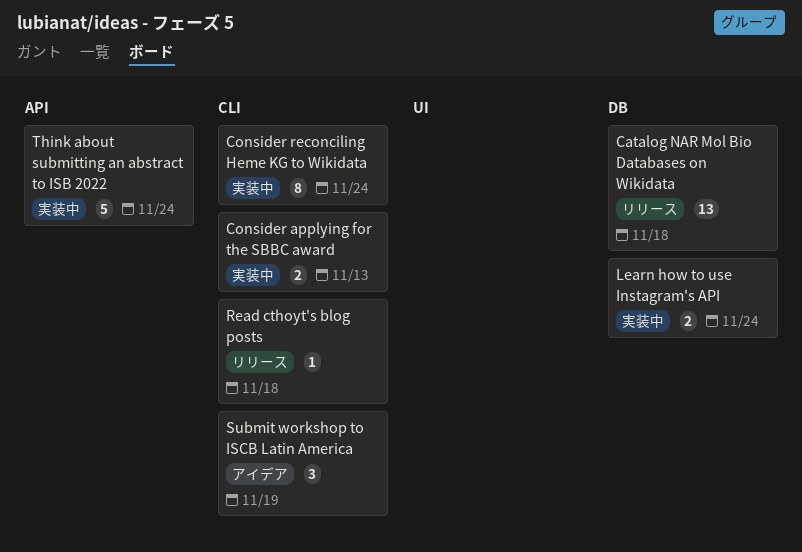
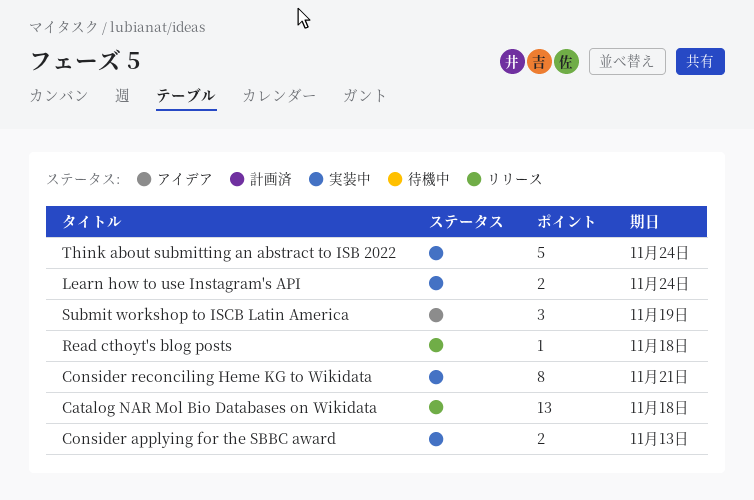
Consider reconciling Heme KG to Wikidata, due: Nov 24 -> Nov 21

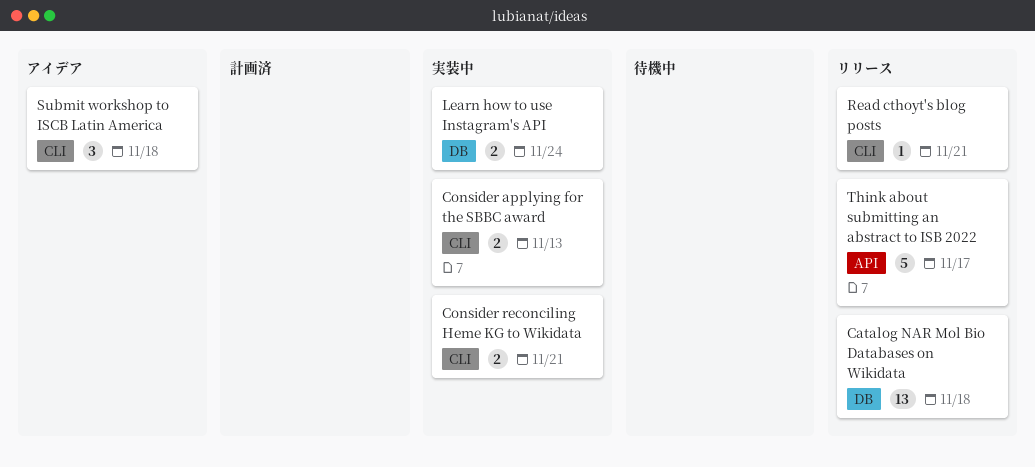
Consider reconciling Heme KG to Wikidata, estimate: 8 -> 2
Read cthoyt's blog posts, due: Nov 18 -> Nov 21
Submit workshop to ISCB Latin America, due: Nov 19 -> Nov 18
Think about submitting an abstract to ISB 2022, status: 実装中 -> リリース
Think about submitting an abstract to ISB 2022, due: Nov 24 -> Nov 17

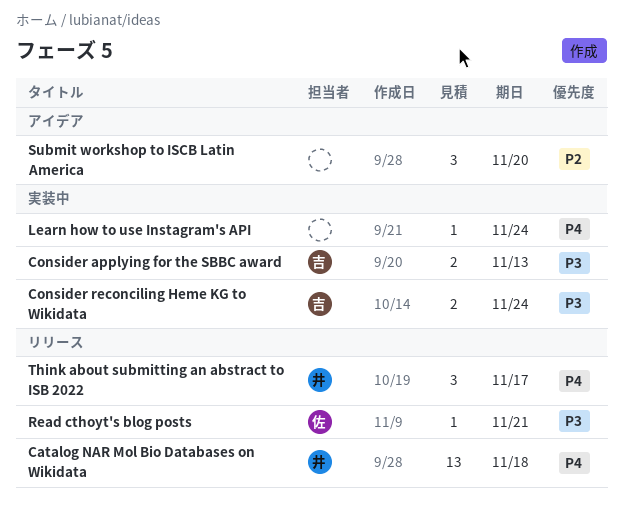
Consider reconciling Heme KG to Wikidata, due: Nov 21 -> Nov 24
Learn how to use Instagram's API, estimate: 2 -> 1
Submit workshop to ISCB Latin America, due: Nov 18 -> Nov 20
Think about submitting an abstract to ISB 2022, estimate: 5 -> 3

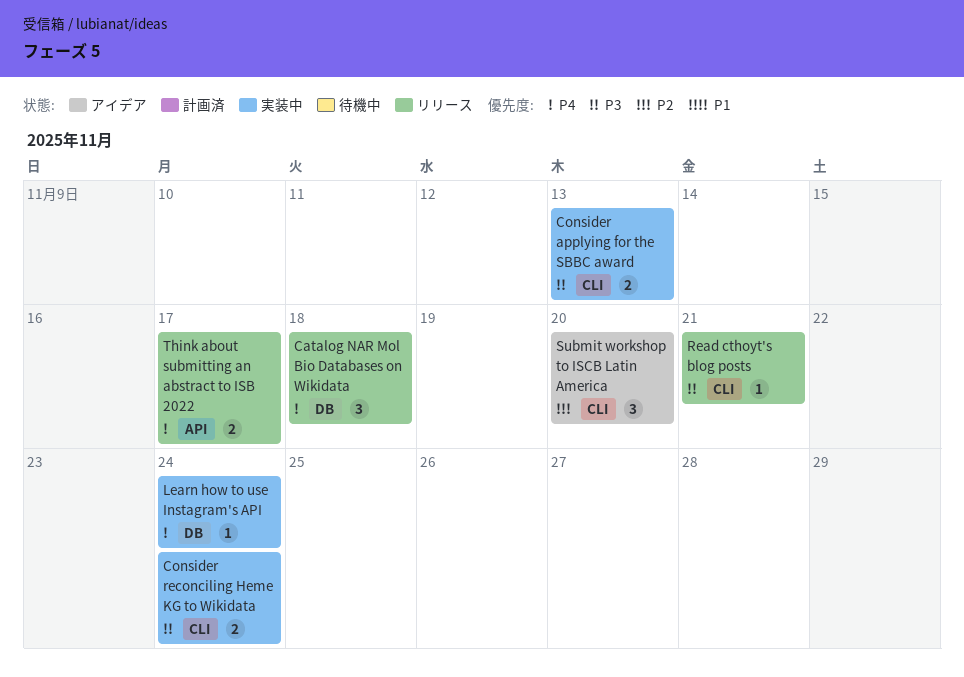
Catalog NAR Mol Bio Databases on Wikidata, estimate: 13 -> 3
Think about submitting an abstract to ISB 2022, estimate: 3 -> 2

